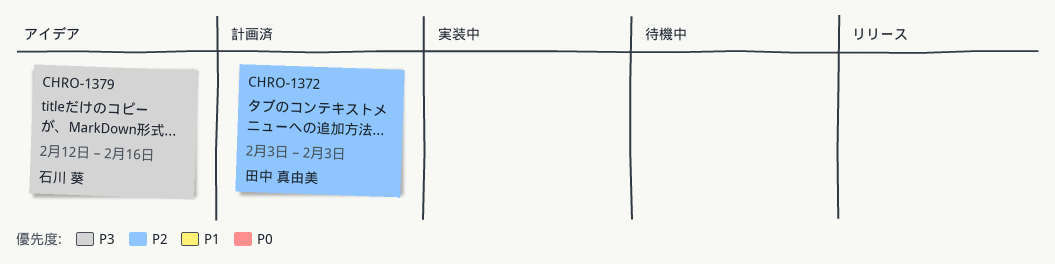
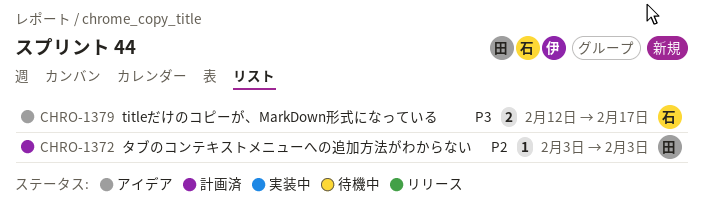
CHRO-1379, due: Feb 16 -> Feb 17

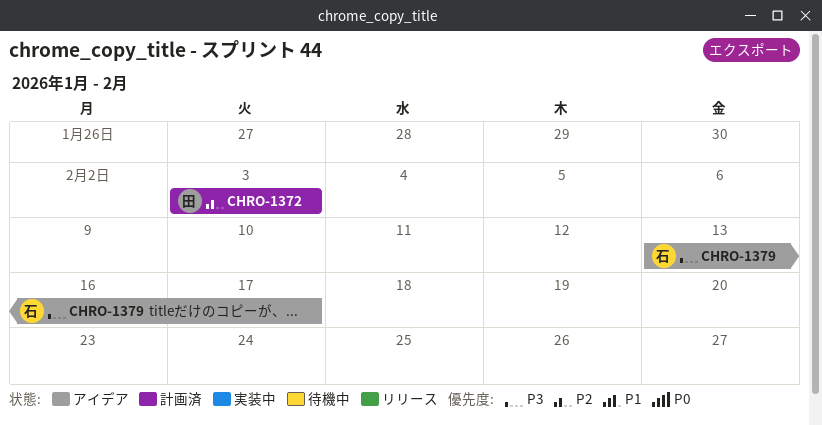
CHRO-1379, start: Feb 12 -> Feb 13

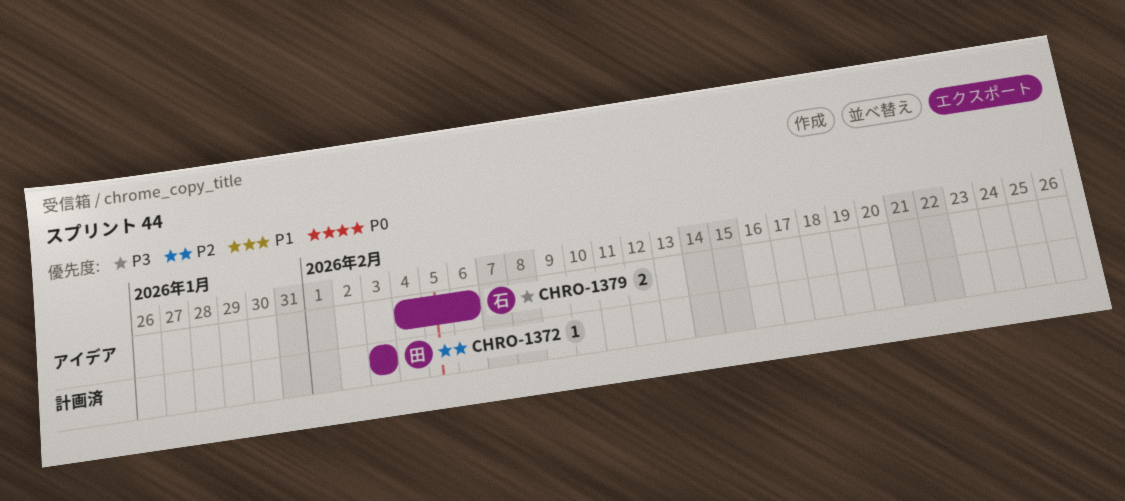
CHRO-1379, start: Feb 13 -> Feb 4
CHRO-1379, due: Feb 17 -> Feb 6

